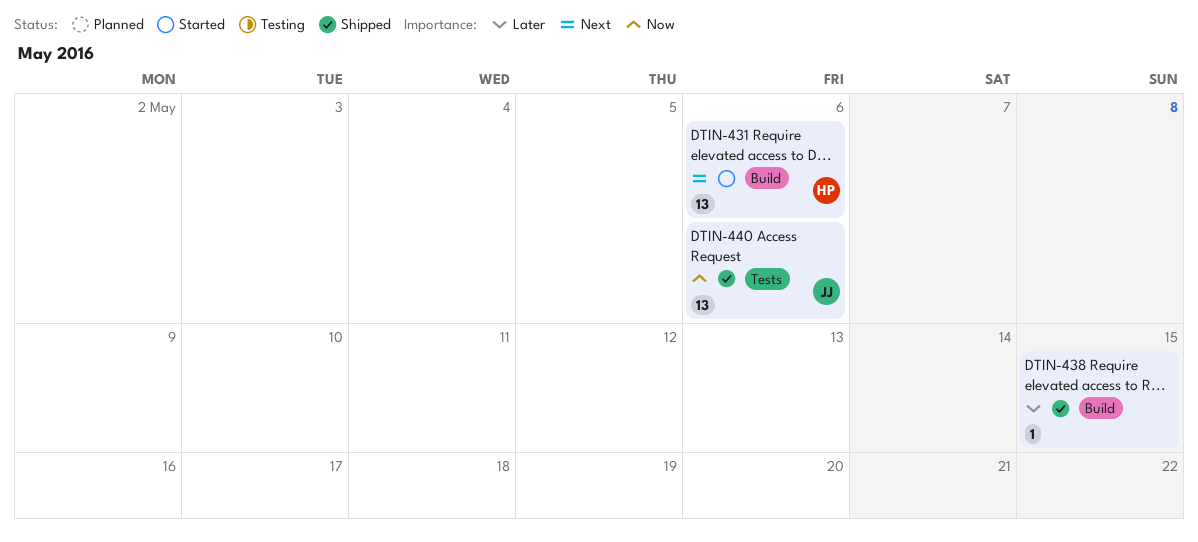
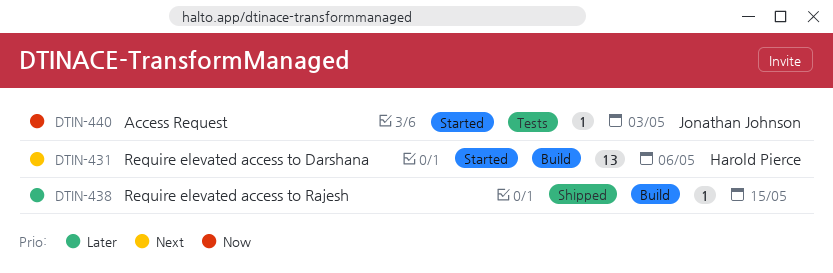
DTIN-440, status: Shipped -> Started
DTIN-440, estimate: 13 -> 1
DTIN-440, due: May 6 -> May 3

